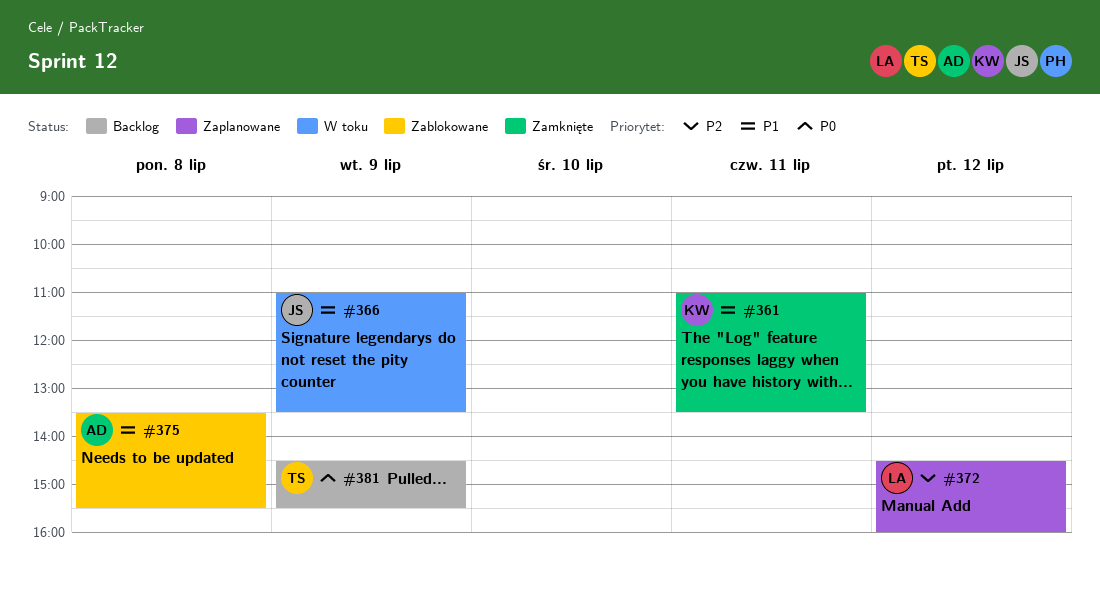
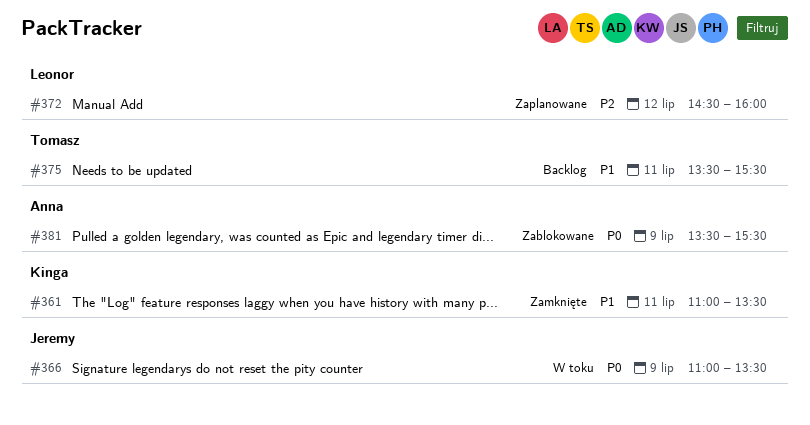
#366, priority: P1 -> P0
#375, status: Zablokowane -> Backlog
#375, owner: Anna -> Tomasz
#375, day: Jul 8 -> Jul 11
#381, status: Backlog -> Zablokowane
#381, owner: Tomasz -> Anna
#381, begins: 14:30 -> 13:30

